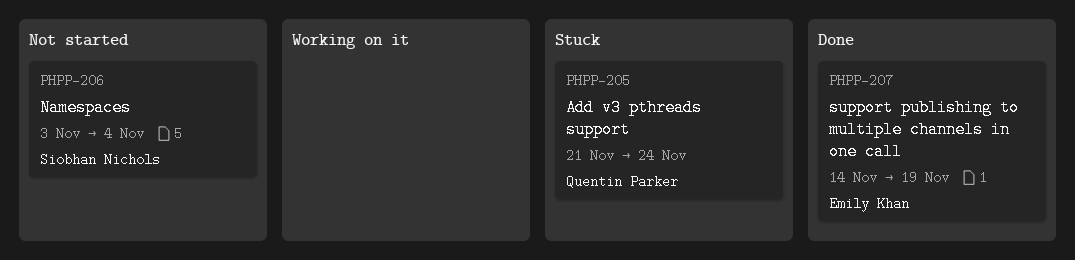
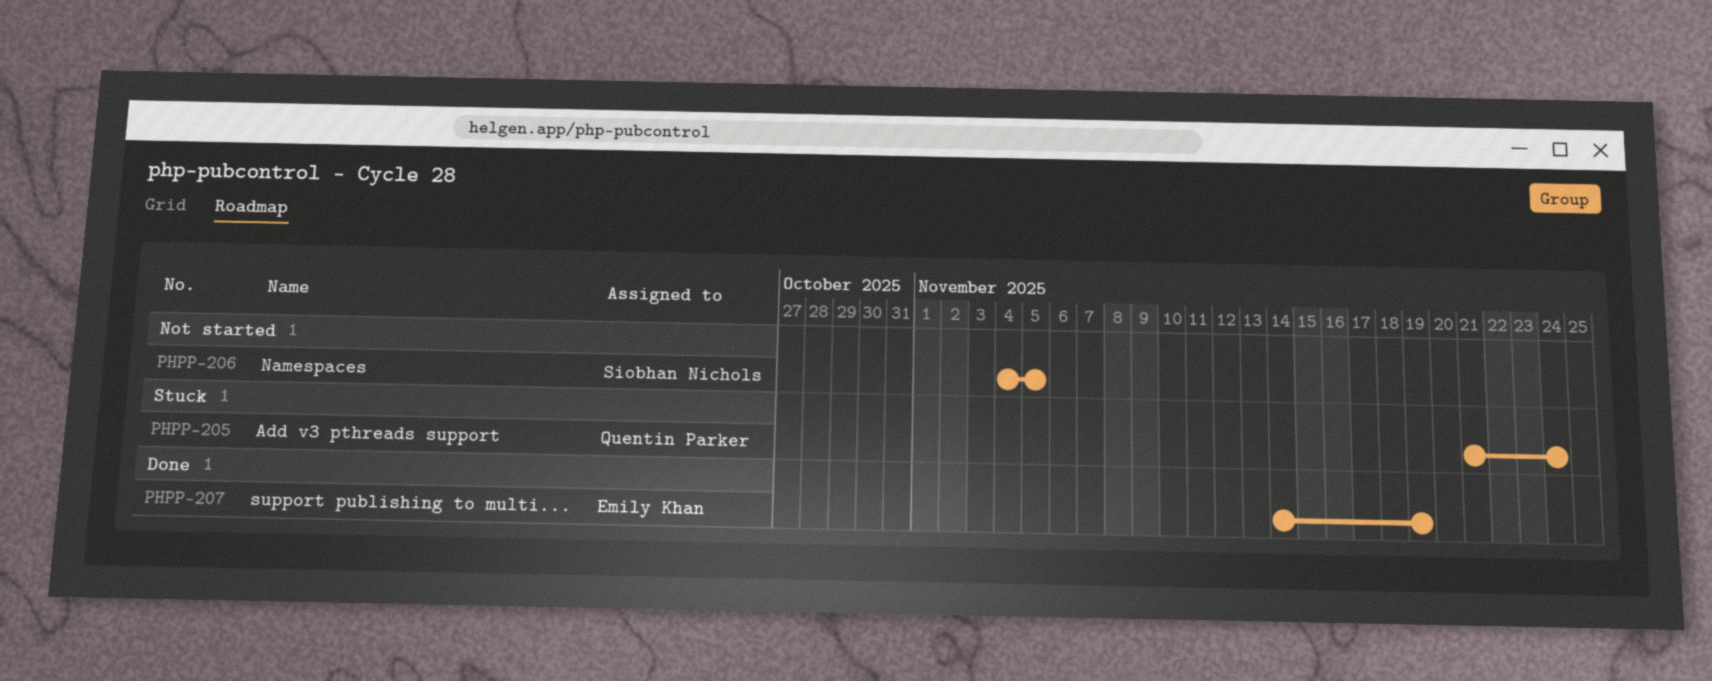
PHPP-206, start: Nov 3 -> Nov 4
PHPP-206, due: Nov 4 -> Nov 5

